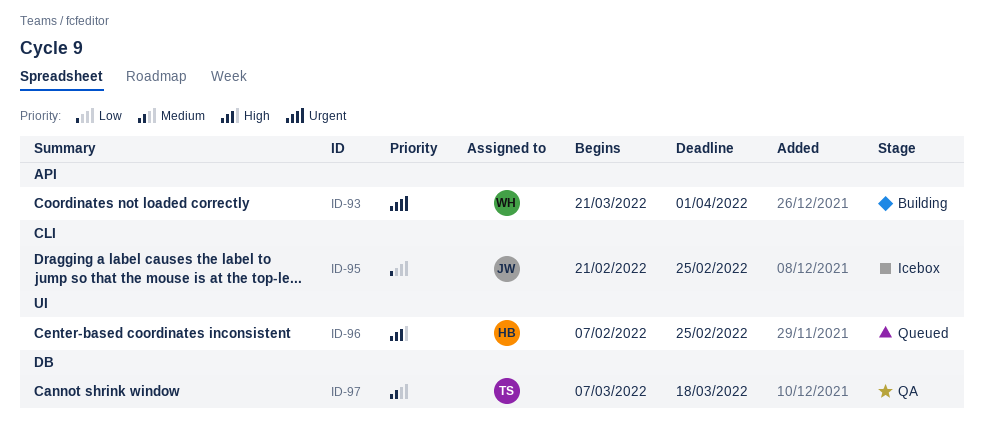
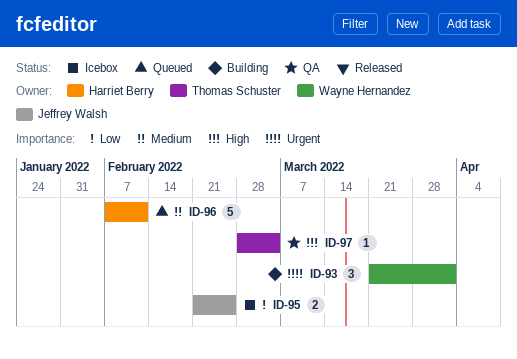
ID-96, priority: High -> Medium
ID-96, due: Feb 25 -> Feb 11
ID-97, priority: Medium -> High
ID-97, start: Mar 7 -> Feb 28
ID-97, due: Mar 18 -> Mar 4

